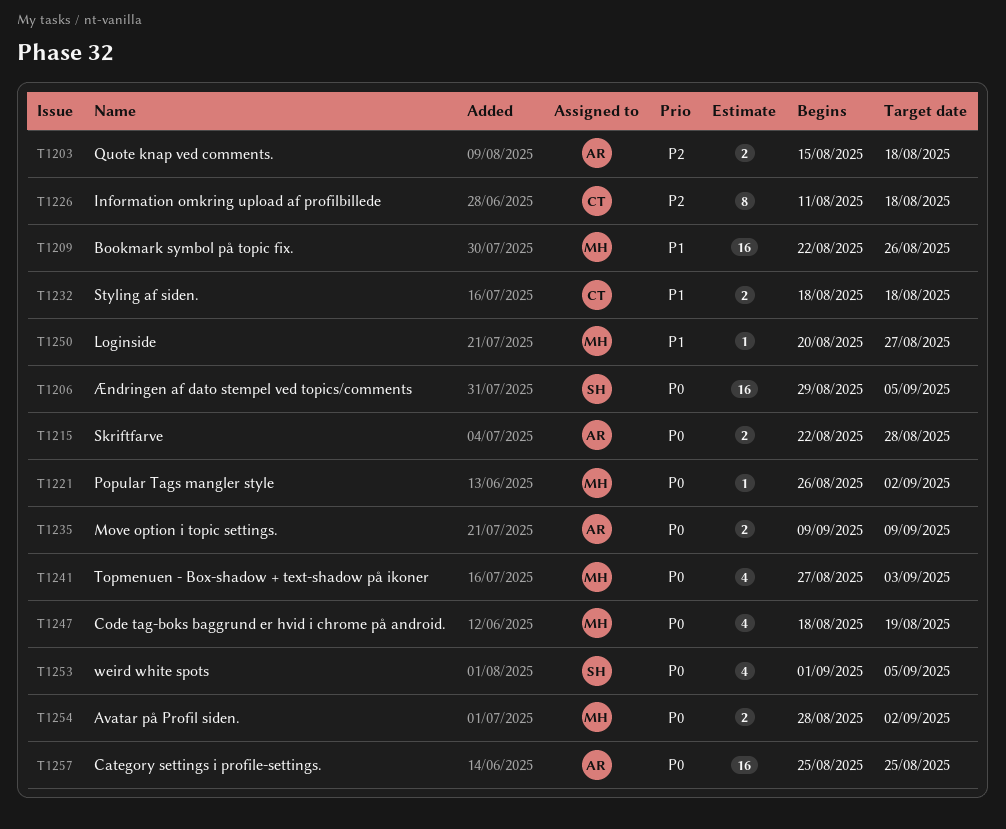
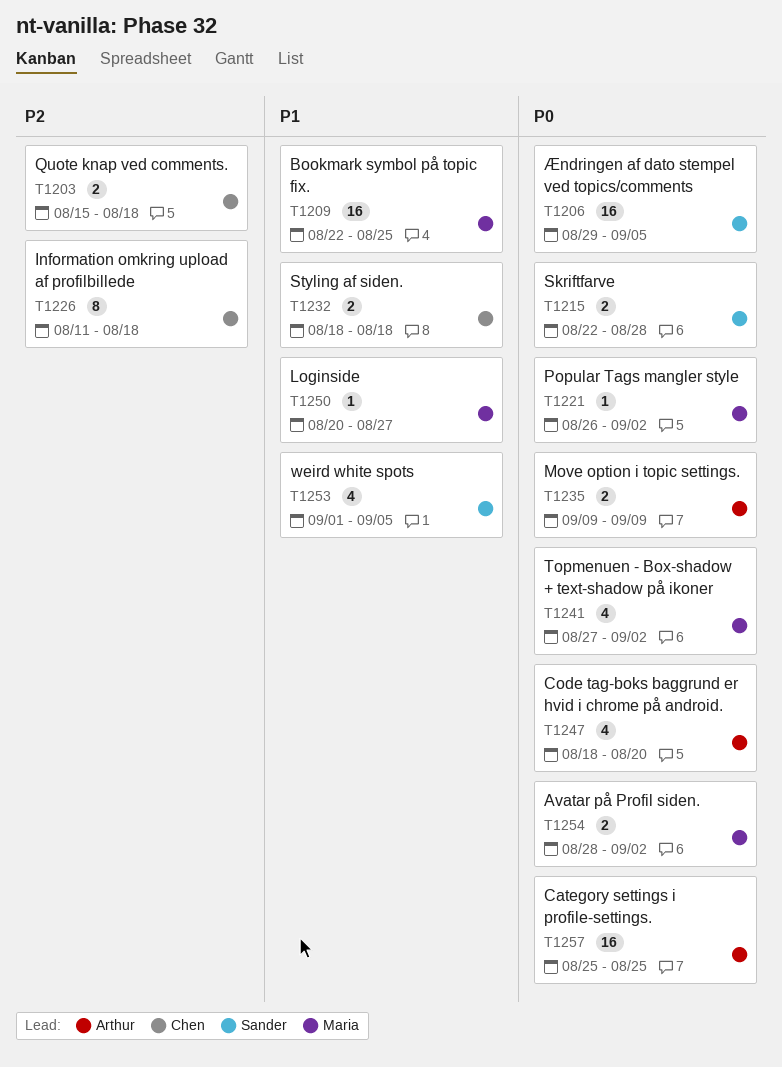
T1203, owner: Arthur -> Chen
T1209, due: Aug 26 -> Aug 25
T1215, owner: Arthur -> Sander
T1241, due: Sep 3 -> Sep 2
T1247, owner: Maria -> Arthur
T1247, due: Aug 19 -> Aug 20
T1253, priority: P0 -> P1

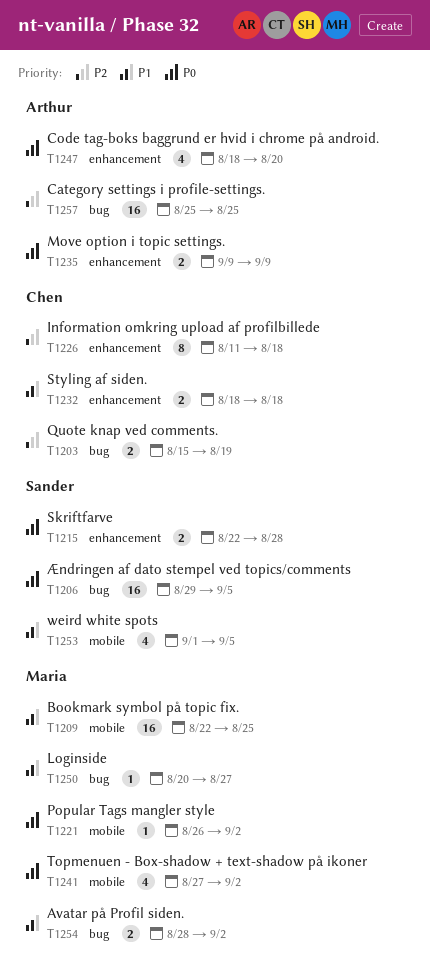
T1203, due: Aug 18 -> Aug 19
T1254, priority: P0 -> P1
T1257, priority: P0 -> P2

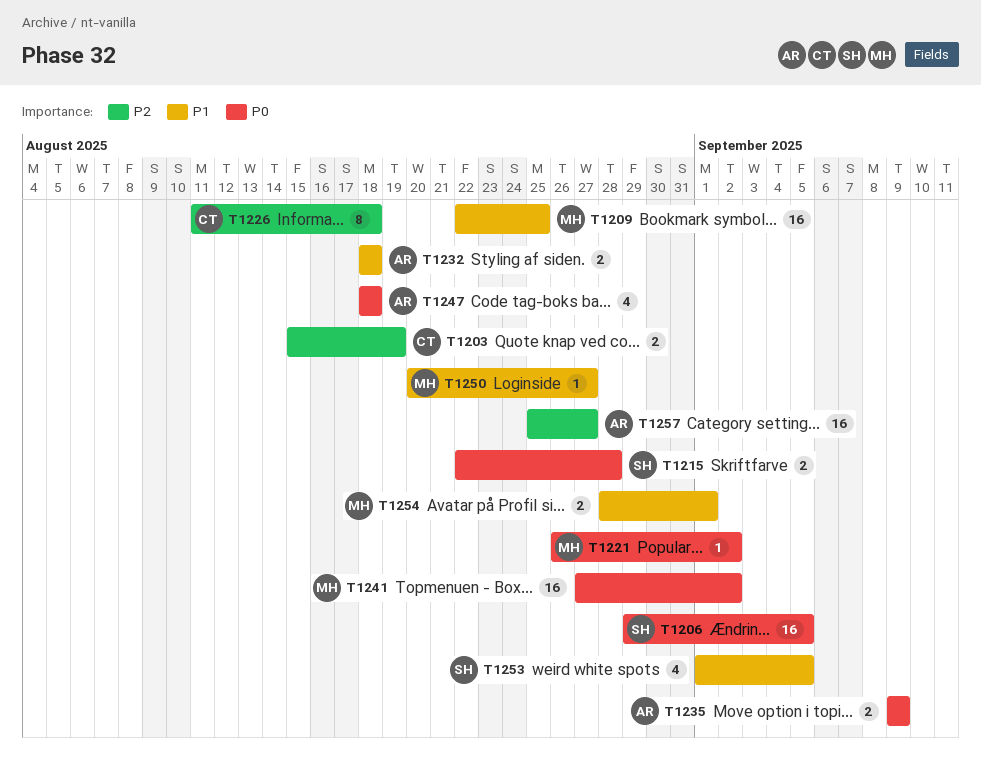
T1232, owner: Chen -> Arthur
T1241, estimate: 4 -> 16
T1247, due: Aug 20 -> Aug 18
T1254, due: Sep 2 -> Sep 1
T1257, due: Aug 25 -> Aug 27

